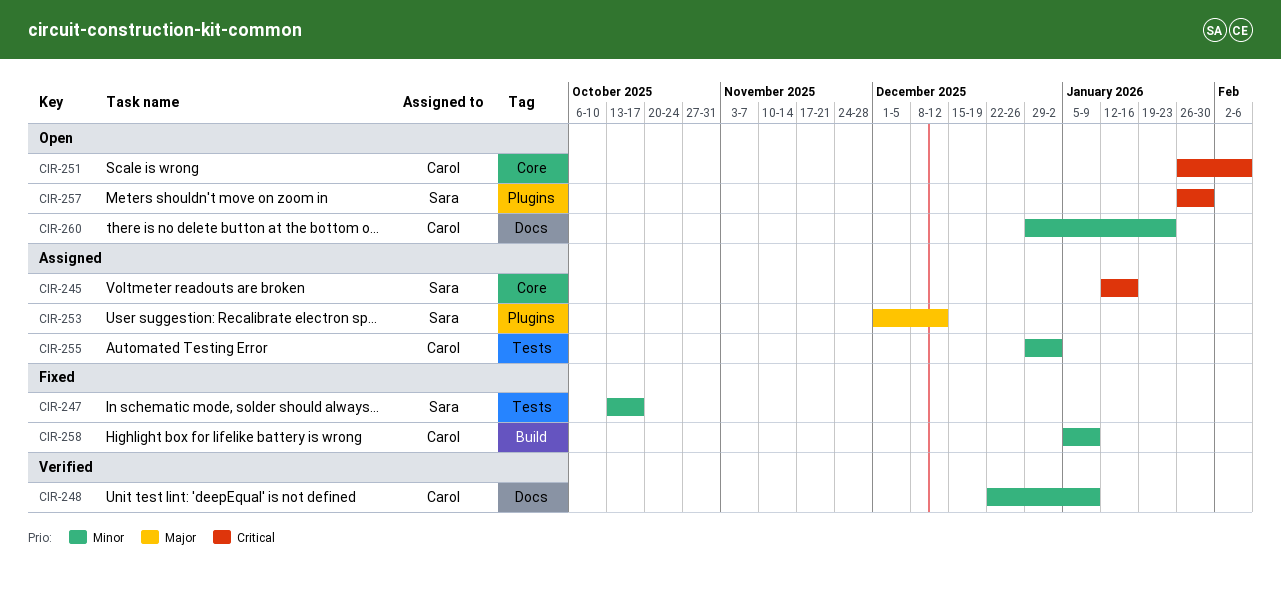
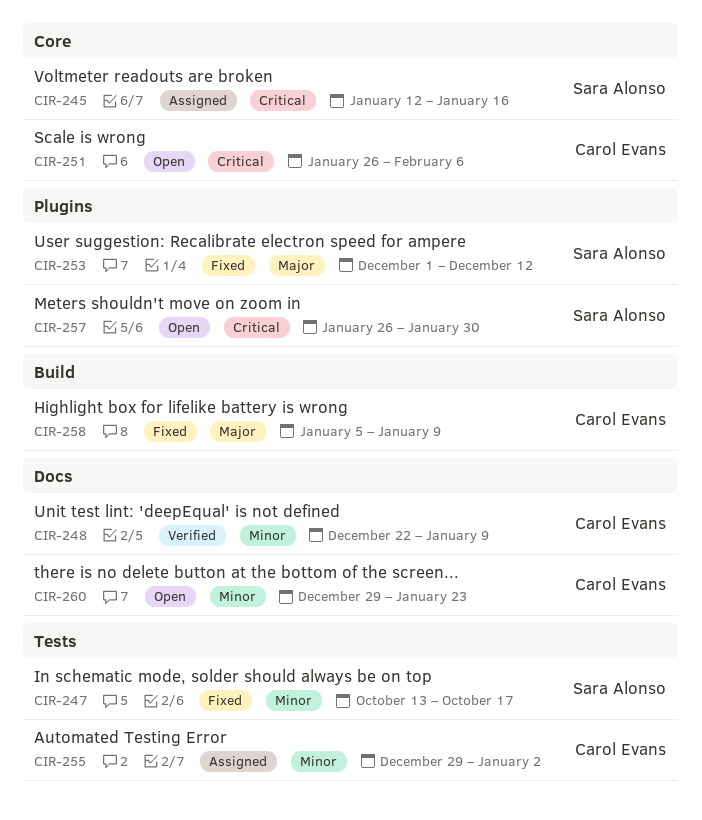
CIR-253, status: Assigned -> Fixed
CIR-258, priority: Minor -> Major

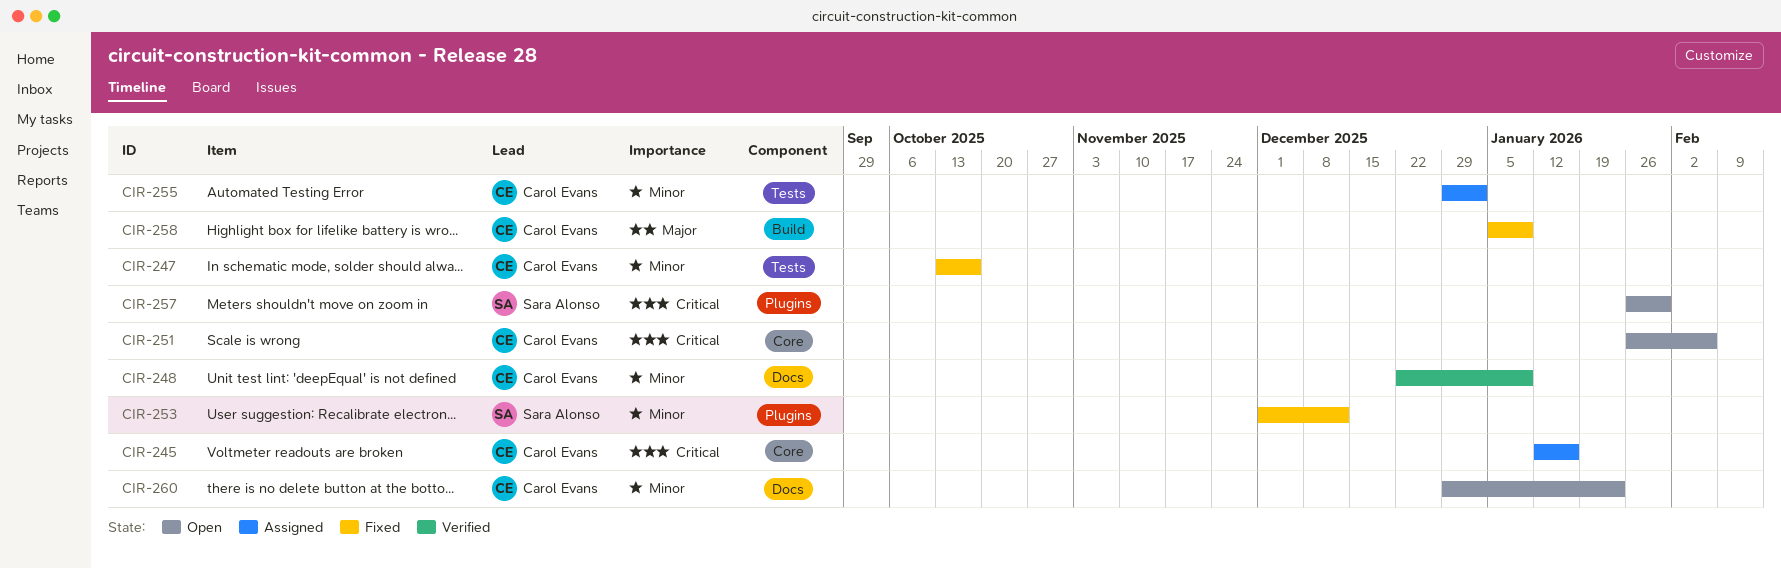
CIR-245, owner: Sara Alonso -> Carol Evans
CIR-247, owner: Sara Alonso -> Carol Evans
CIR-253, priority: Major -> Minor

